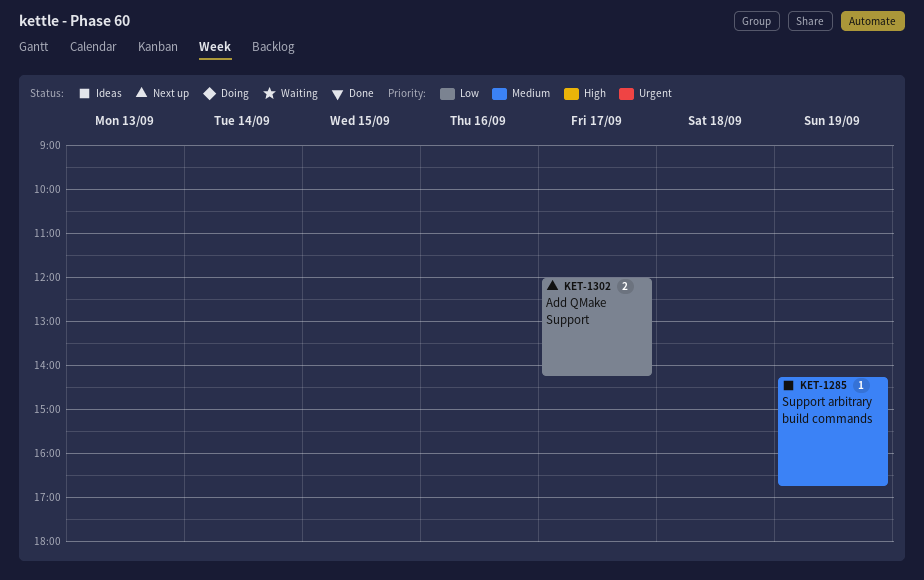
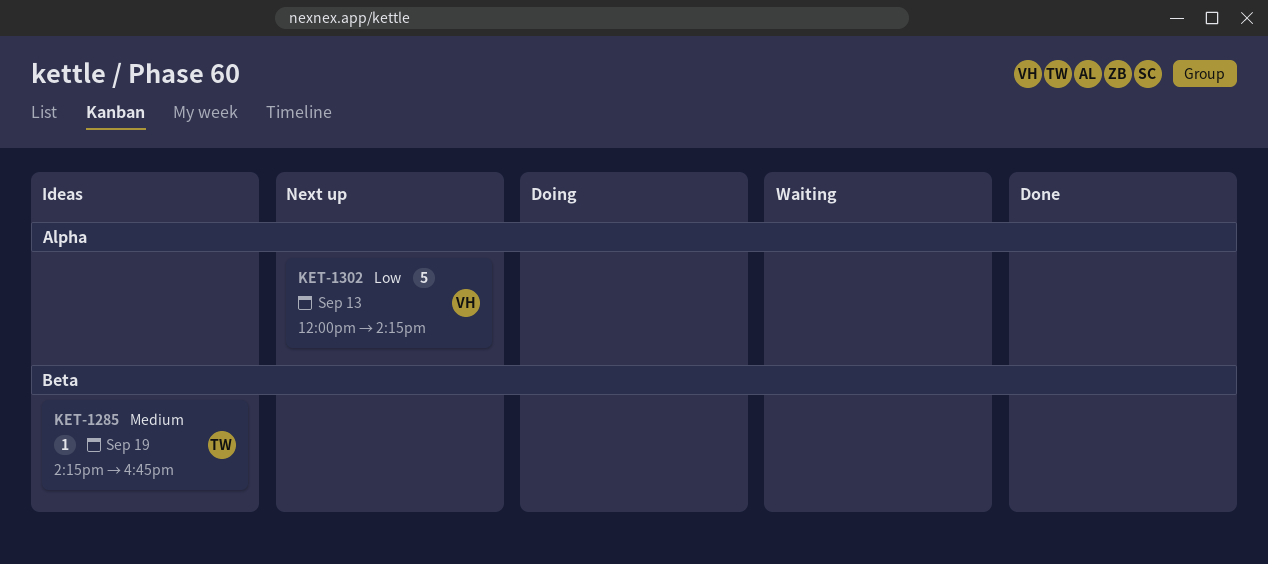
KET-1302, estimate: 2 -> 5
KET-1302, day: Sep 17 -> Sep 13

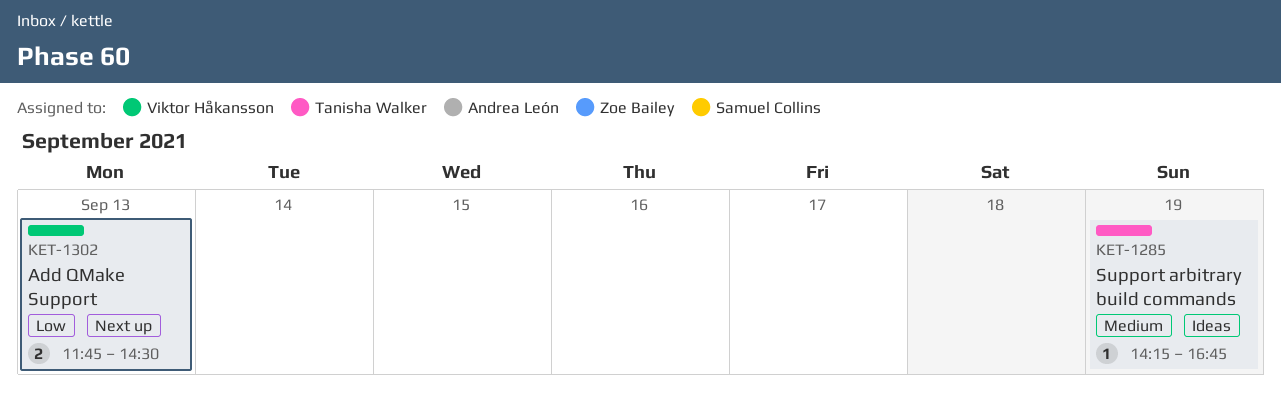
KET-1302, estimate: 5 -> 2
KET-1302, begins: 12:00 -> 11:45
KET-1302, ends: 14:15 -> 14:30

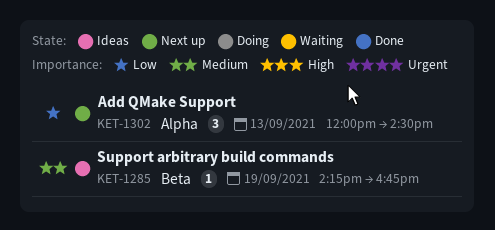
KET-1302, estimate: 2 -> 3
KET-1302, begins: 11:45 -> 12:00

